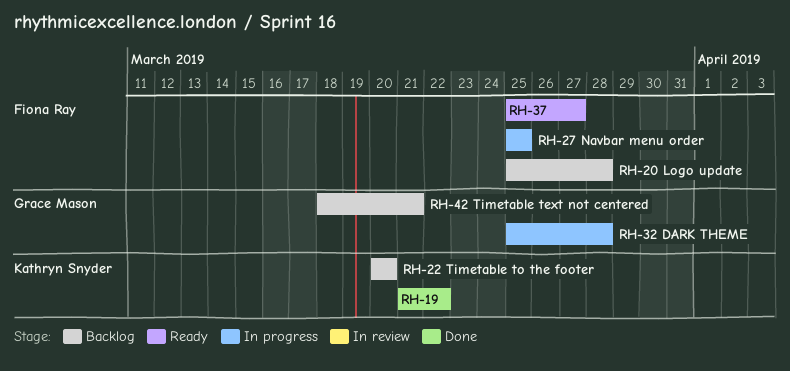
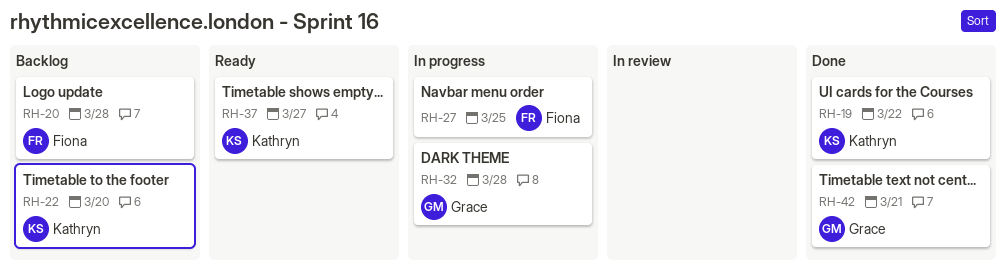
RH-37, owner: Fiona Ray -> Kathryn Snyder
RH-42, status: Backlog -> Done

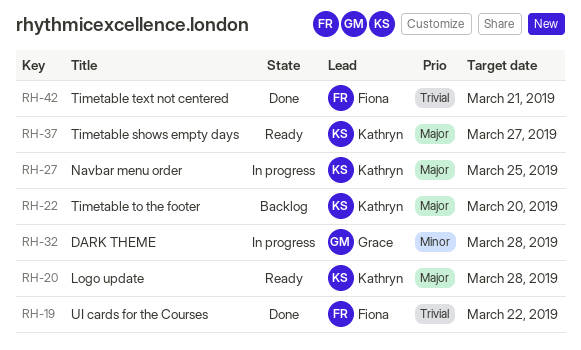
RH-19, owner: Kathryn -> Fiona
RH-20, status: Backlog -> Ready
RH-20, owner: Fiona -> Kathryn
RH-27, owner: Fiona -> Kathryn
RH-42, owner: Grace -> Fiona

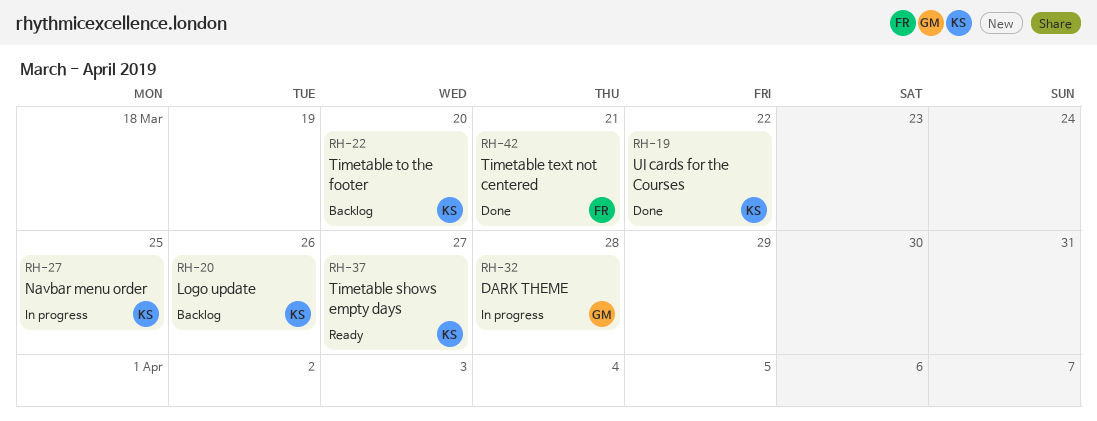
RH-19, owner: Fiona -> Kathryn
RH-20, status: Ready -> Backlog
RH-20, due: Mar 28 -> Mar 26

